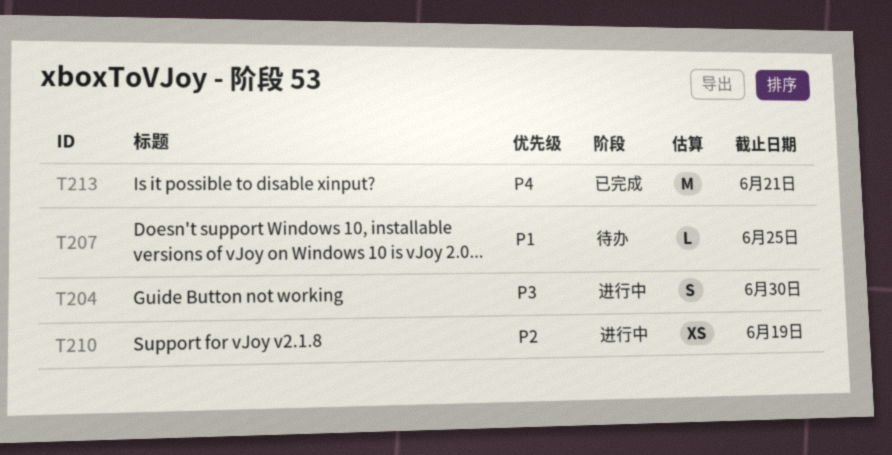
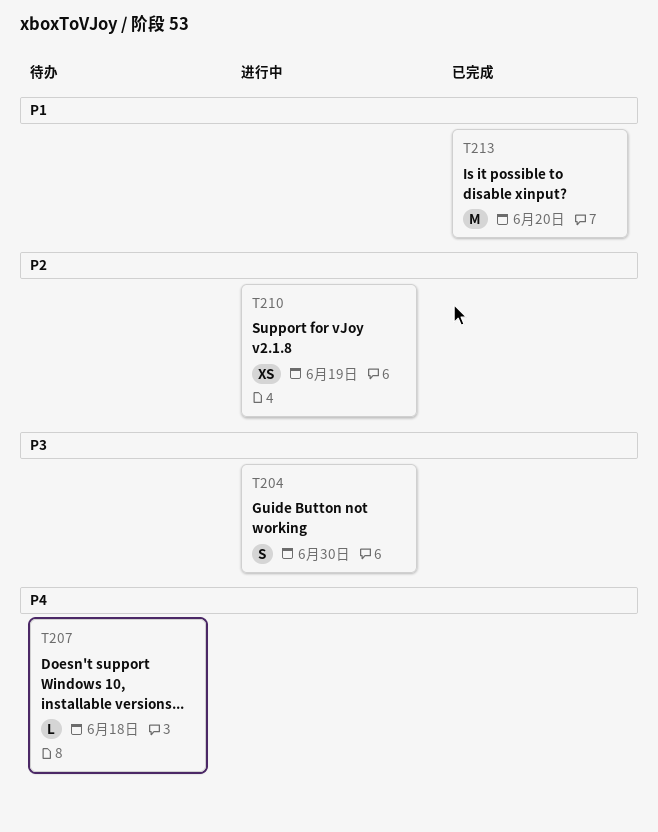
T207, priority: P1 -> P4
T207, due: Jun 25 -> Jun 18
T213, priority: P4 -> P1
T213, due: Jun 21 -> Jun 20

